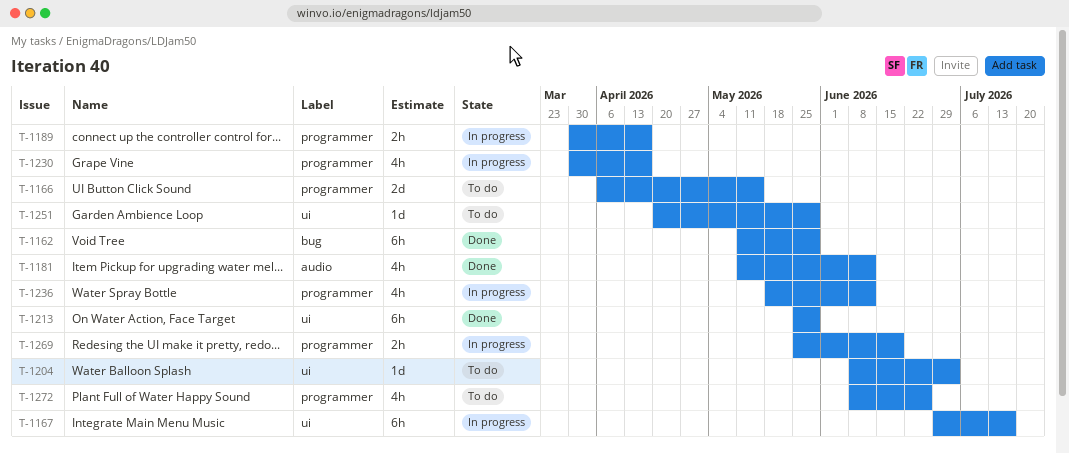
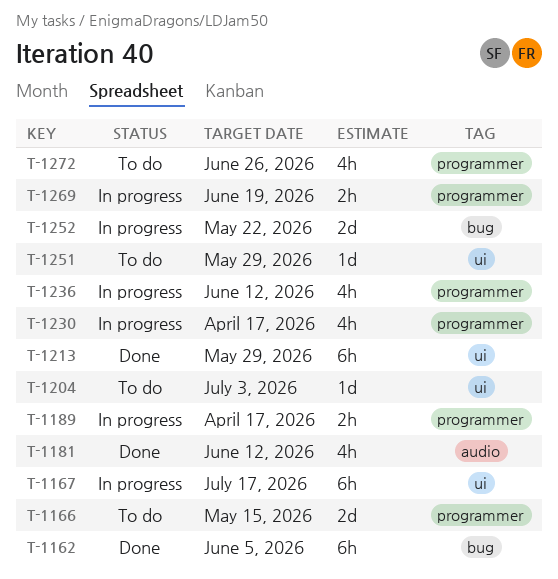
T-1162, due: May 29 -> Jun 5
T-1252: none -> present

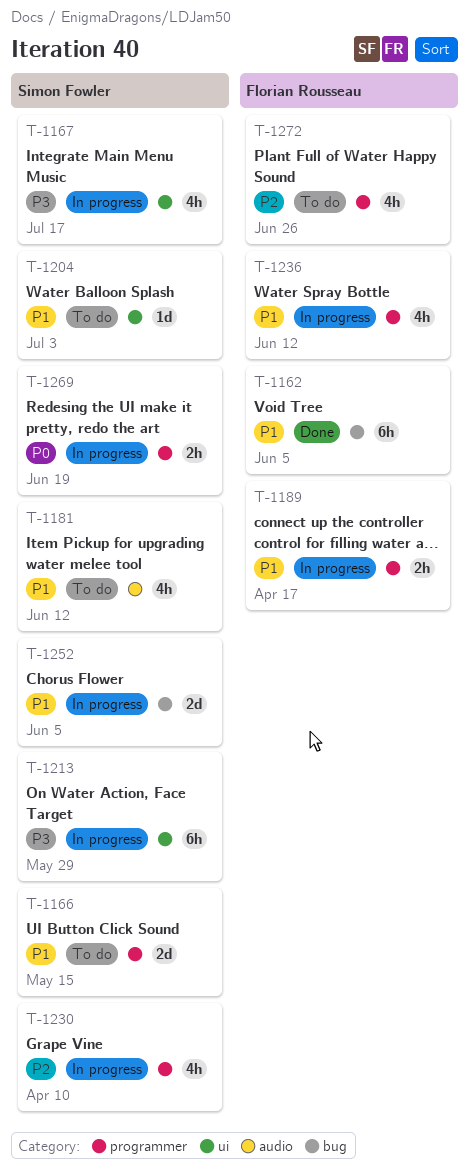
T-1167, estimate: 6h -> 4h
T-1181, status: Done -> To do
T-1213, status: Done -> In progress
T-1230, due: Apr 17 -> Apr 10
T-1251: present -> none
T-1252, due: May 22 -> Jun 5

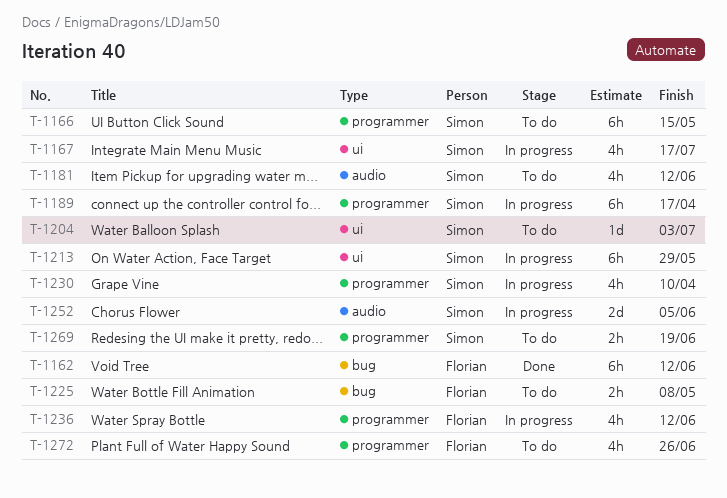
T-1162, due: Jun 5 -> Jun 12
T-1166, estimate: 2d -> 6h
T-1189, owner: Florian Rousseau -> Simon Fowler
T-1189, estimate: 2h -> 6h
T-1225: none -> present
T-1252, label: bug -> audio
T-1269, status: In progress -> To do

